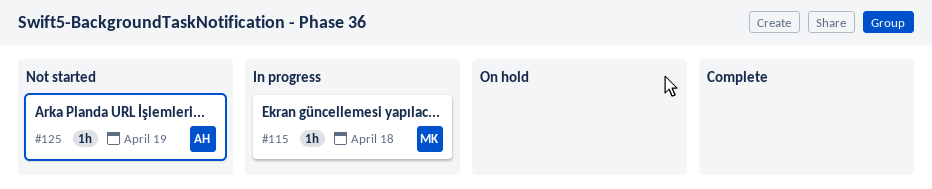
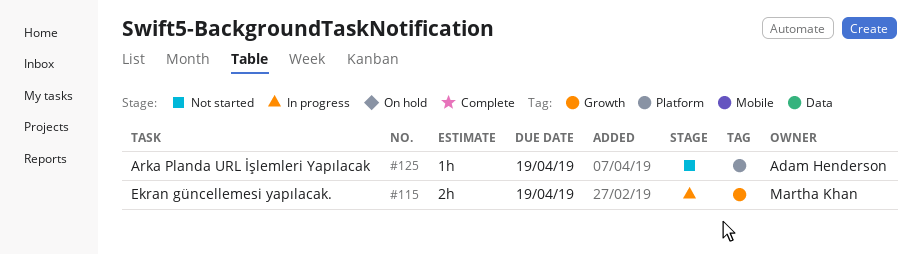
#115, estimate: 1h -> 2h
#115, due: Apr 18 -> Apr 19

